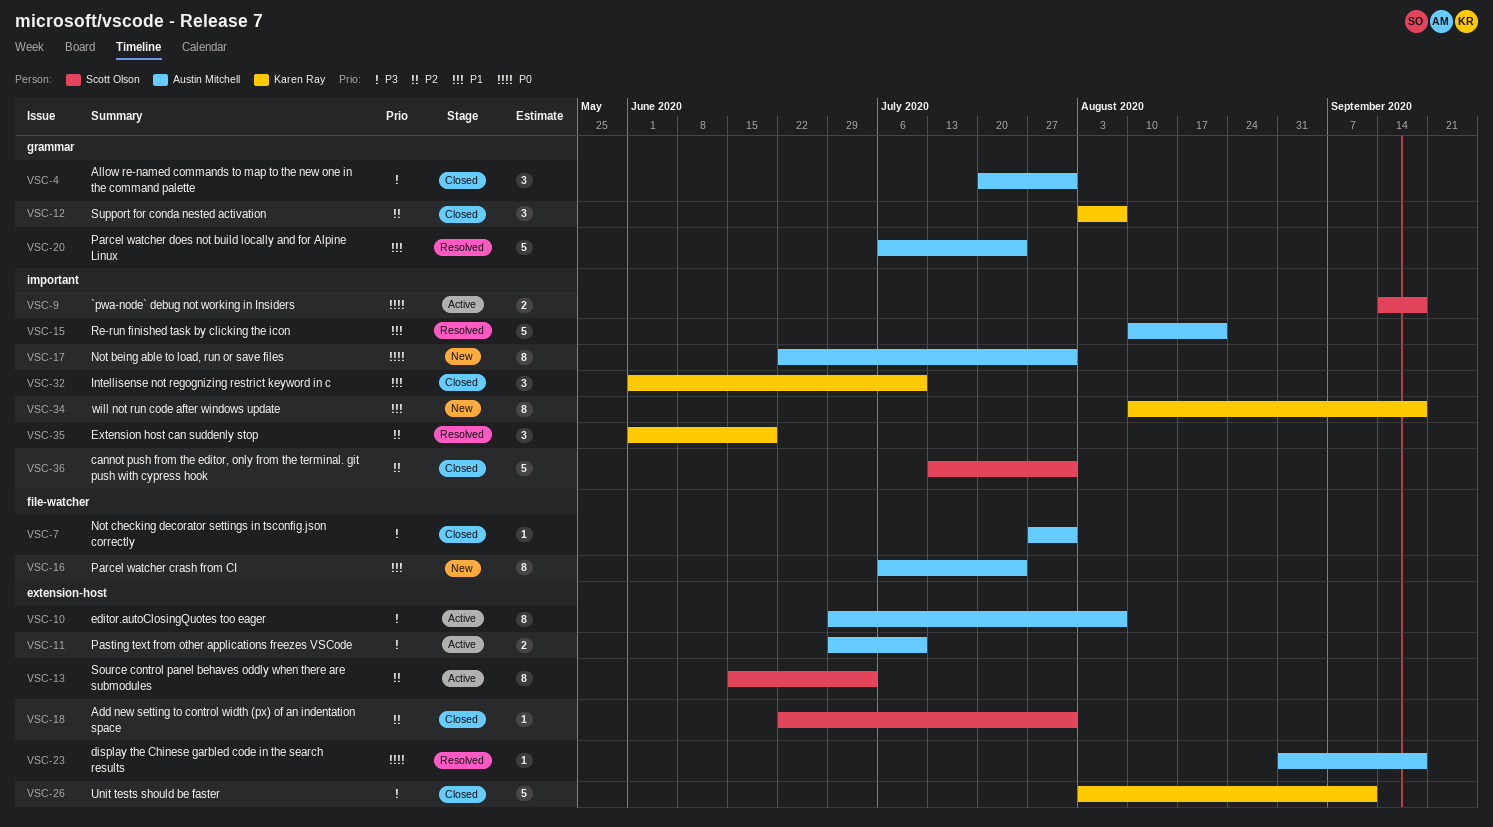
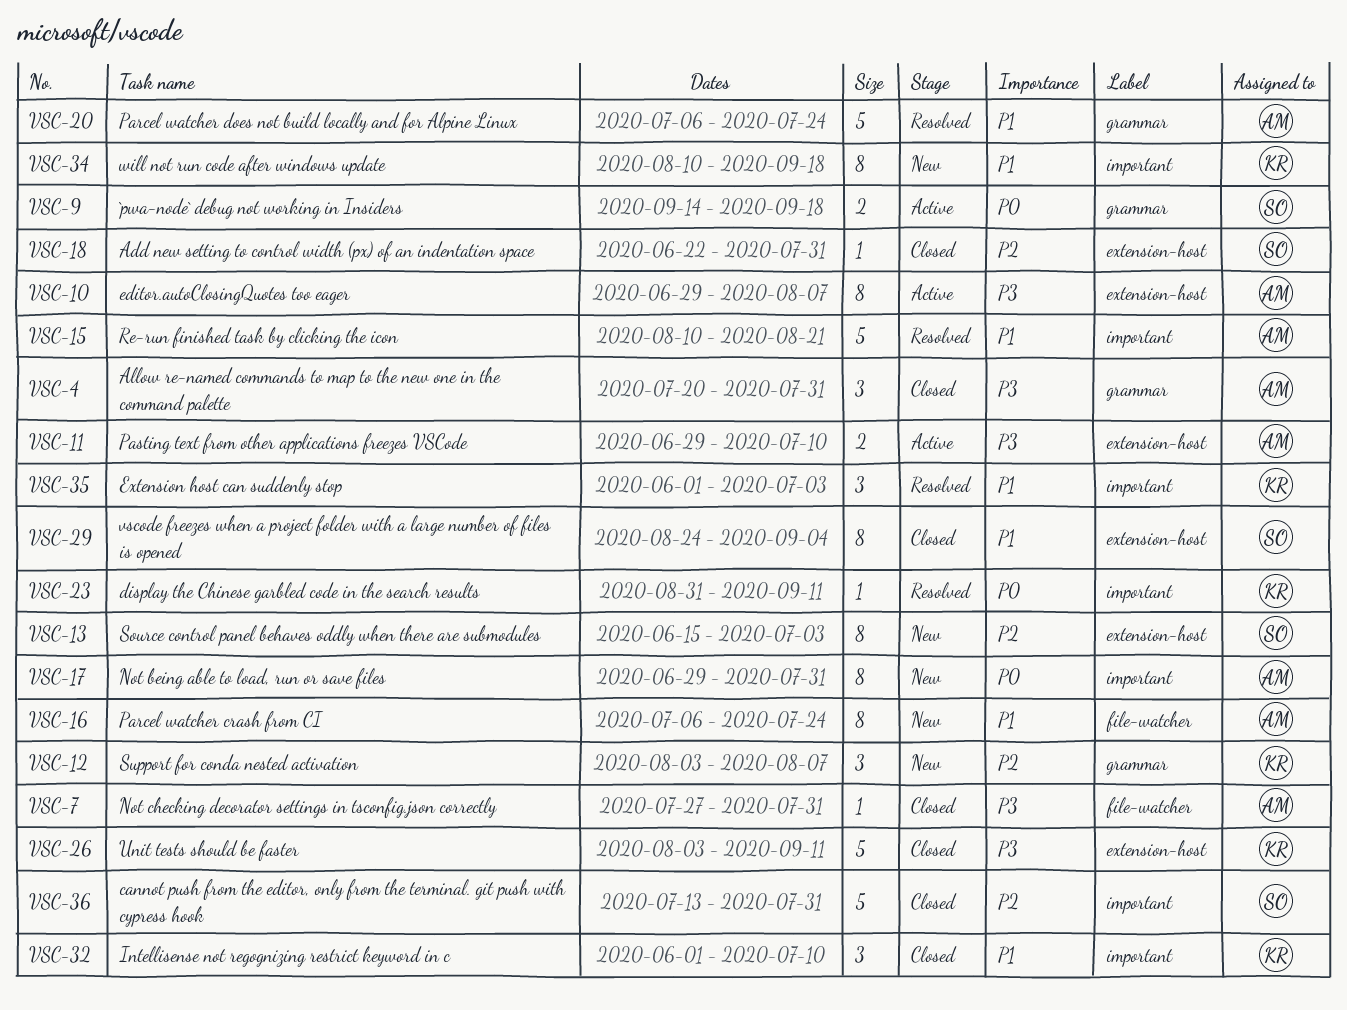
VSC-9, label: important -> grammar
VSC-12, status: Closed -> New
VSC-13, status: Active -> New
VSC-17, start: Jun 22 -> Jun 29
VSC-23, owner: Austin Mitchell -> Karen Ray
VSC-23, label: extension-host -> important
VSC-23, due: Sep 18 -> Sep 11
VSC-29: none -> present
VSC-35, priority: P2 -> P1
VSC-35, due: Jun 19 -> Jul 3

